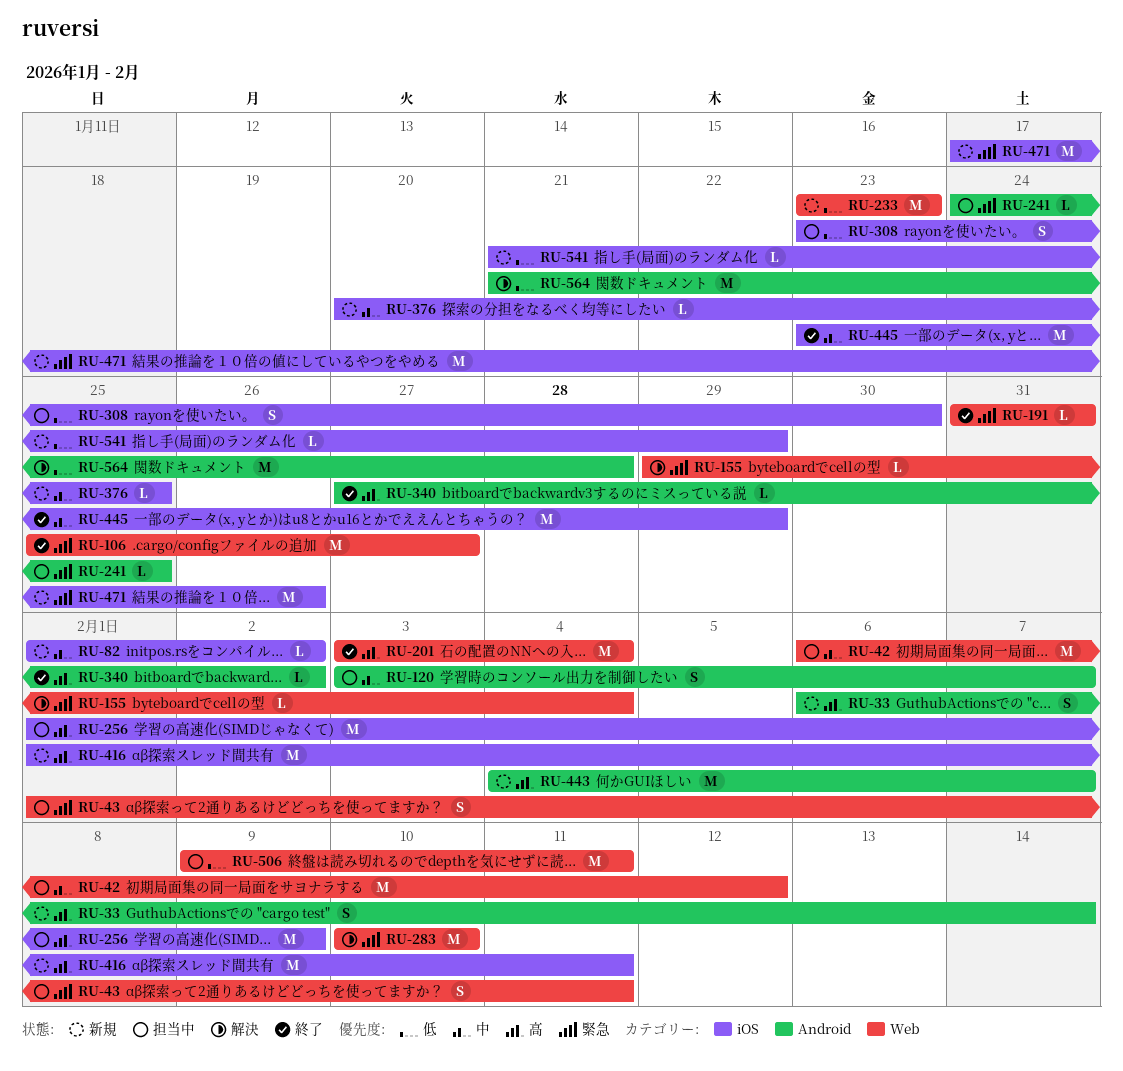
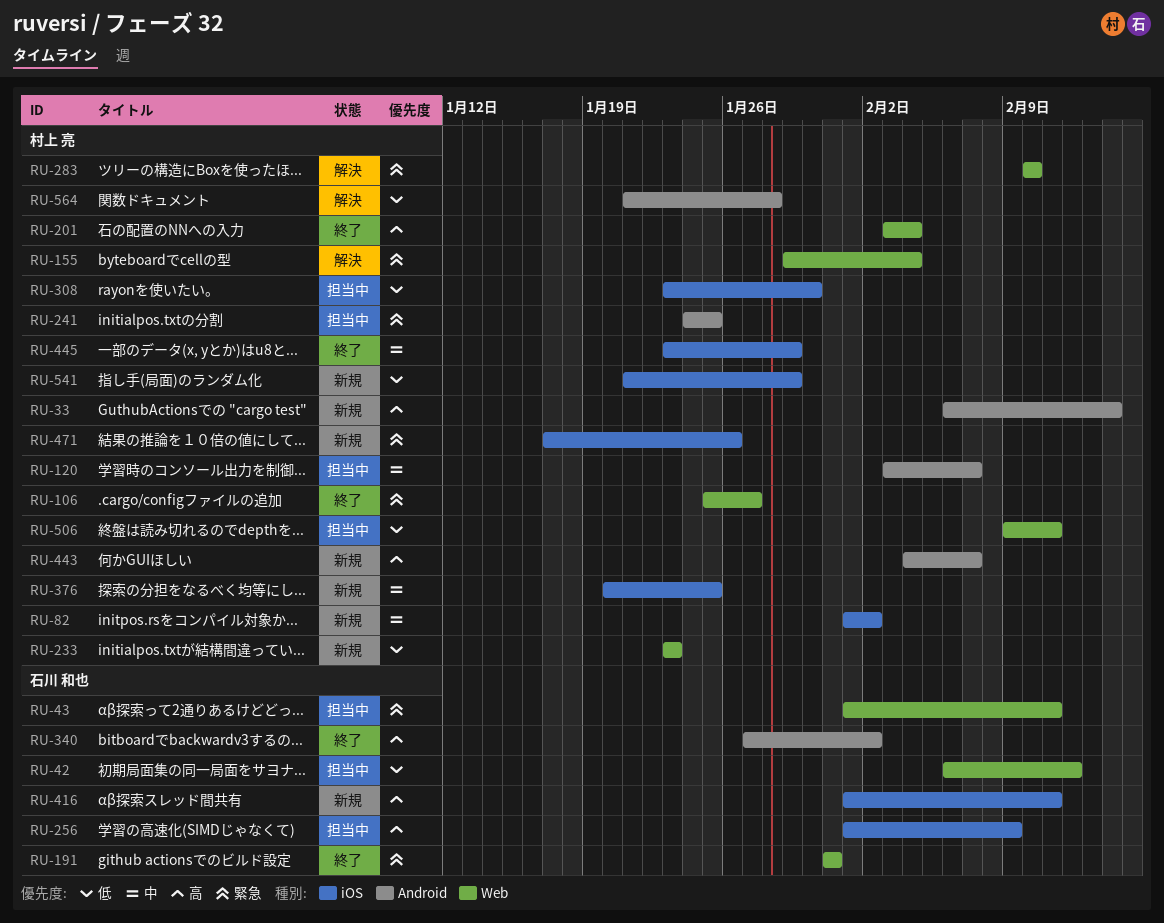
RU-42, priority: 中 -> 低

